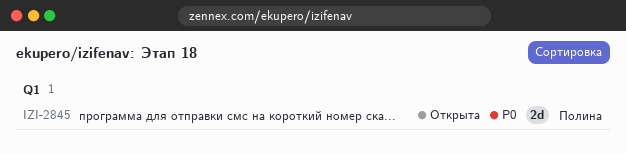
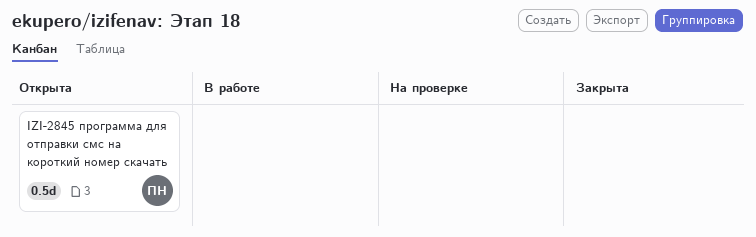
IZI-2845, estimate: 2d -> 0.5d

